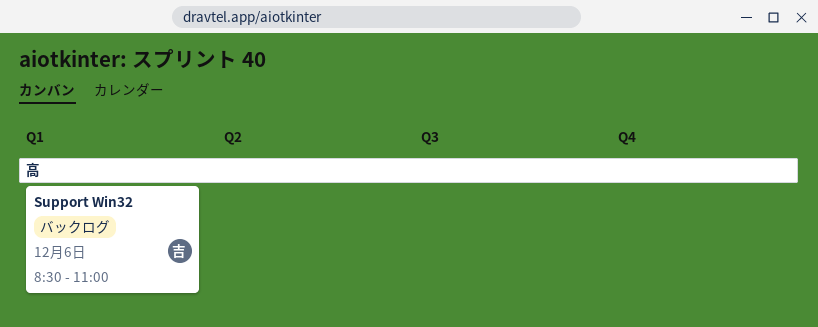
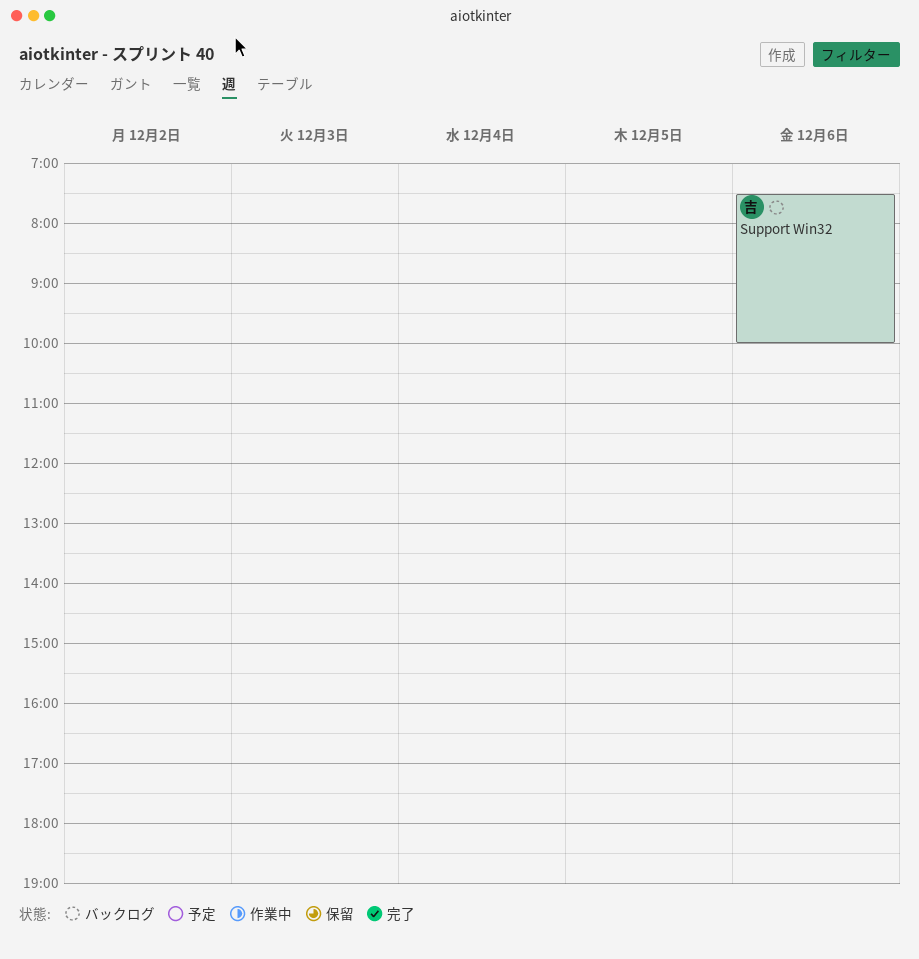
Support Win32, begins: 08:30 -> 07:30
Support Win32, ends: 11:00 -> 10:00

